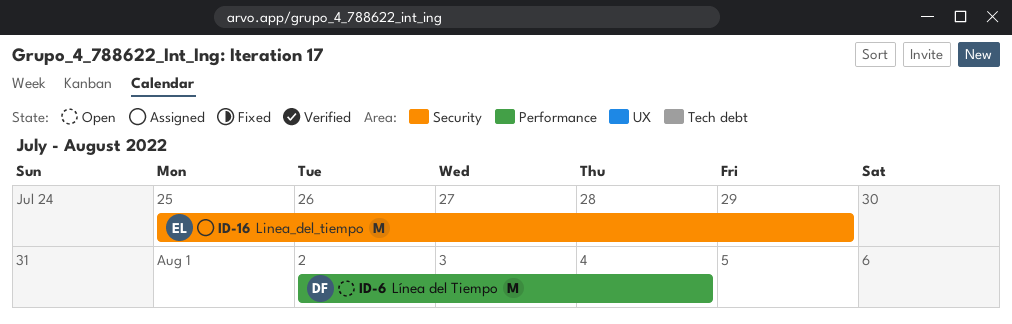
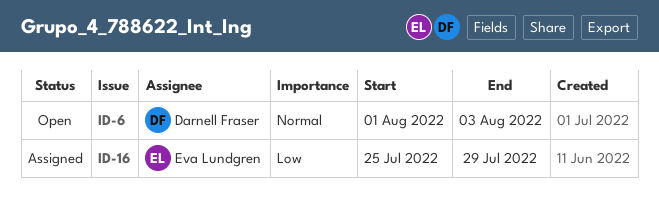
ID-6, start: Aug 2 -> Aug 1
ID-6, due: Aug 4 -> Aug 3

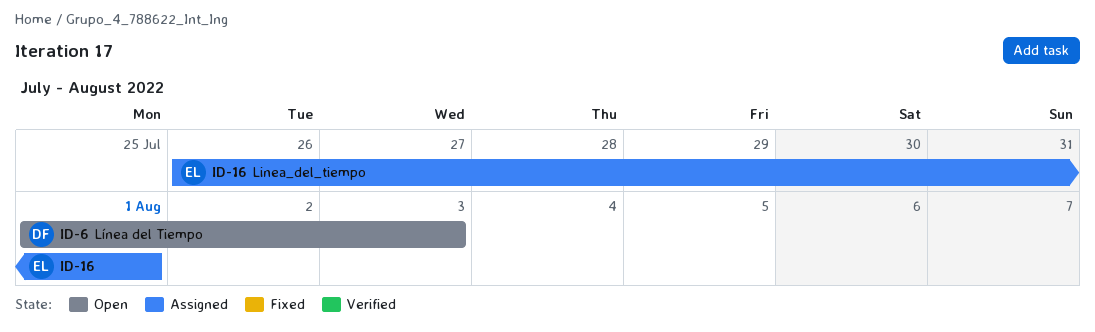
ID-16, start: Jul 25 -> Jul 26
ID-16, due: Jul 29 -> Aug 1

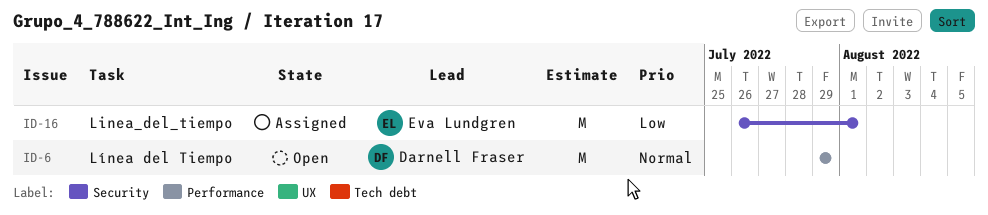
ID-6, start: Aug 1 -> Jul 29
ID-6, due: Aug 3 -> Jul 29

